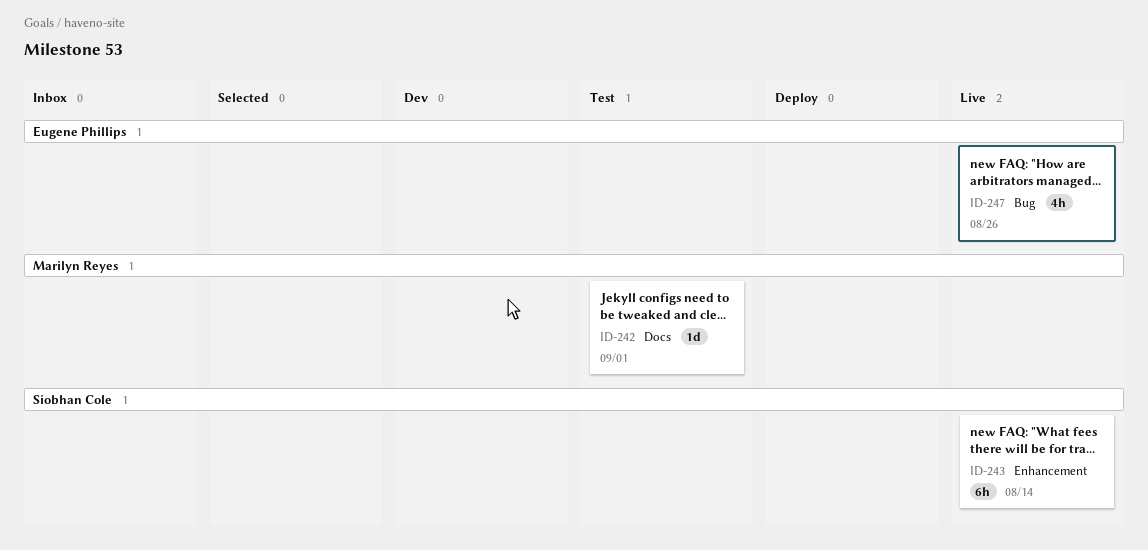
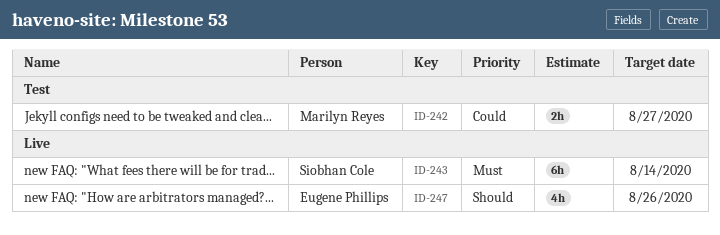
ID-242, estimate: 1d -> 2h
ID-242, due: Sep 1 -> Aug 27

